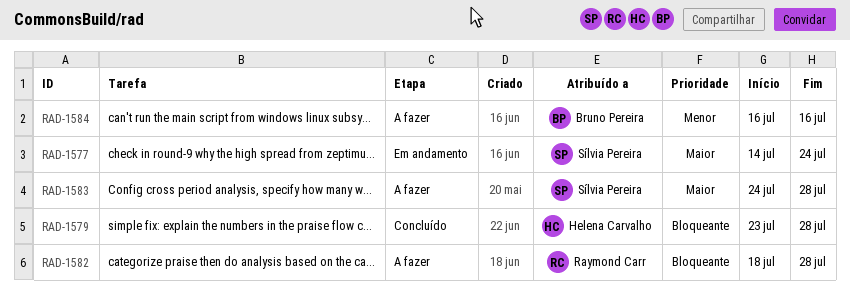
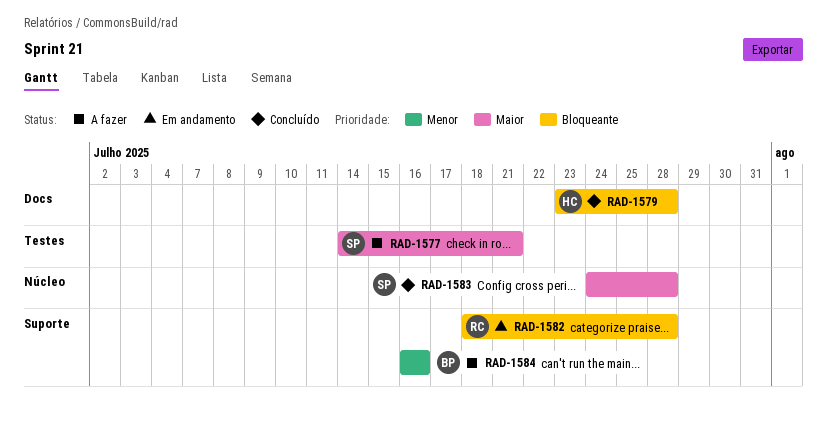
RAD-1577, status: Em andamento -> A fazer
RAD-1577, due: Jul 24 -> Jul 21
RAD-1582, status: A fazer -> Em andamento
RAD-1583, status: A fazer -> Concluído

